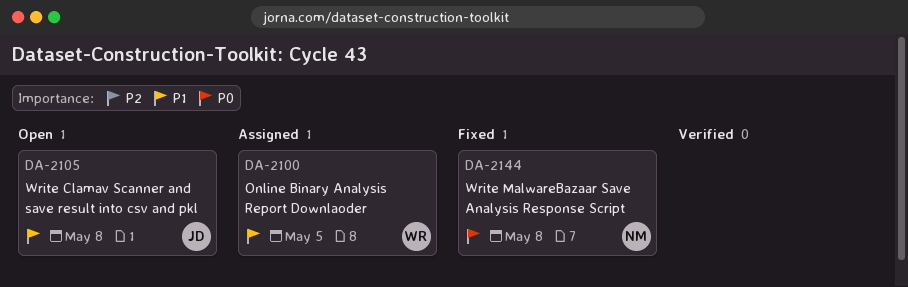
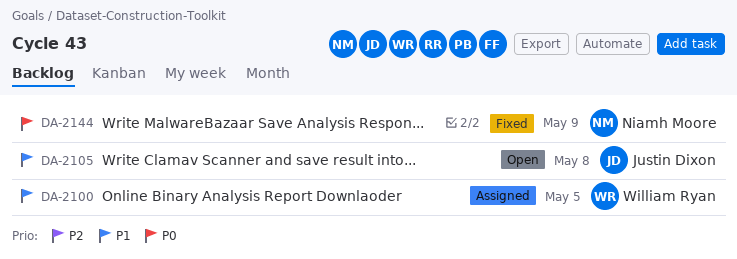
DA-2144, due: May 8 -> May 9

